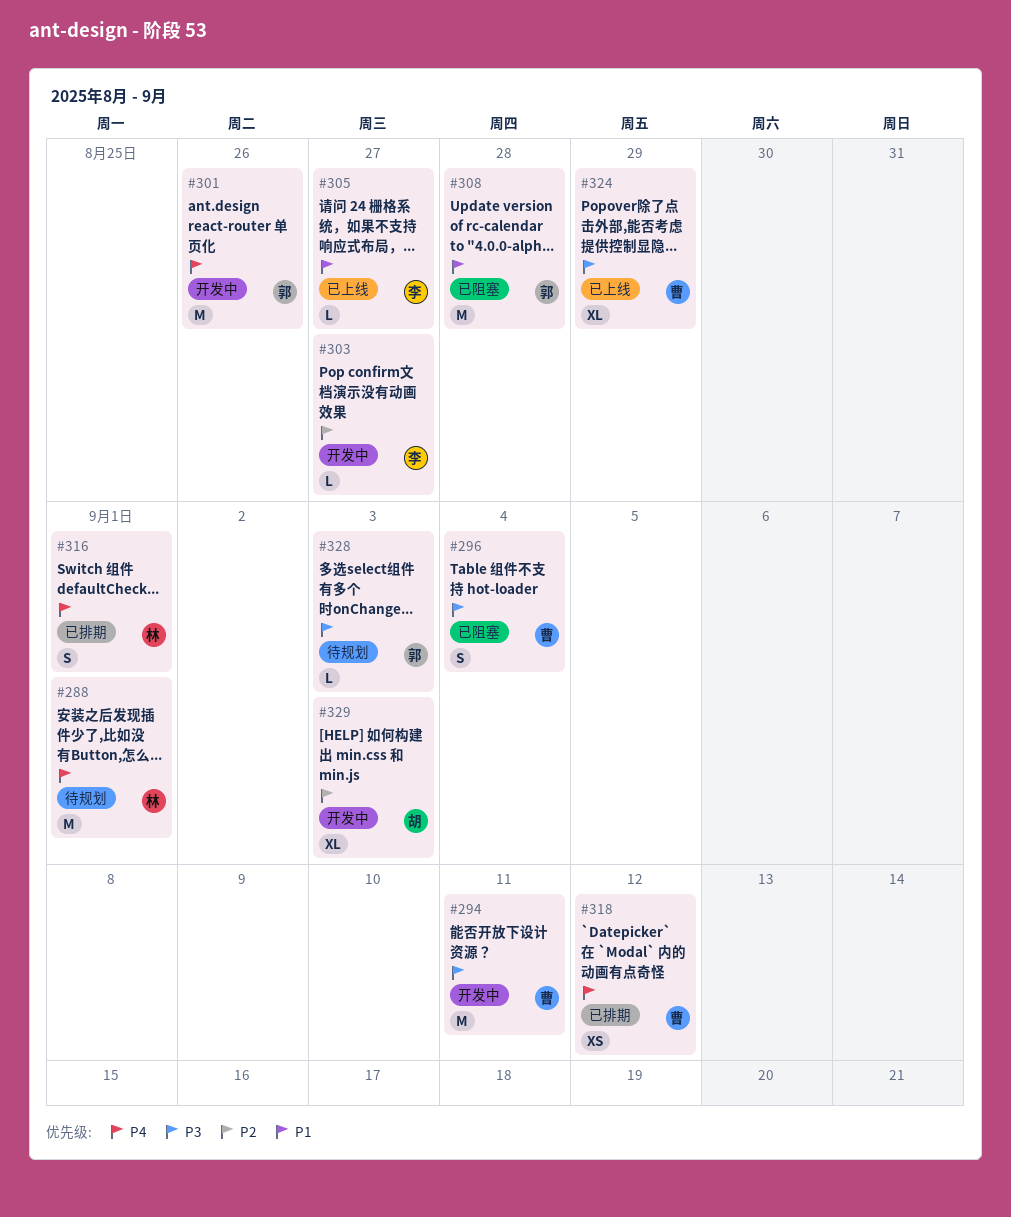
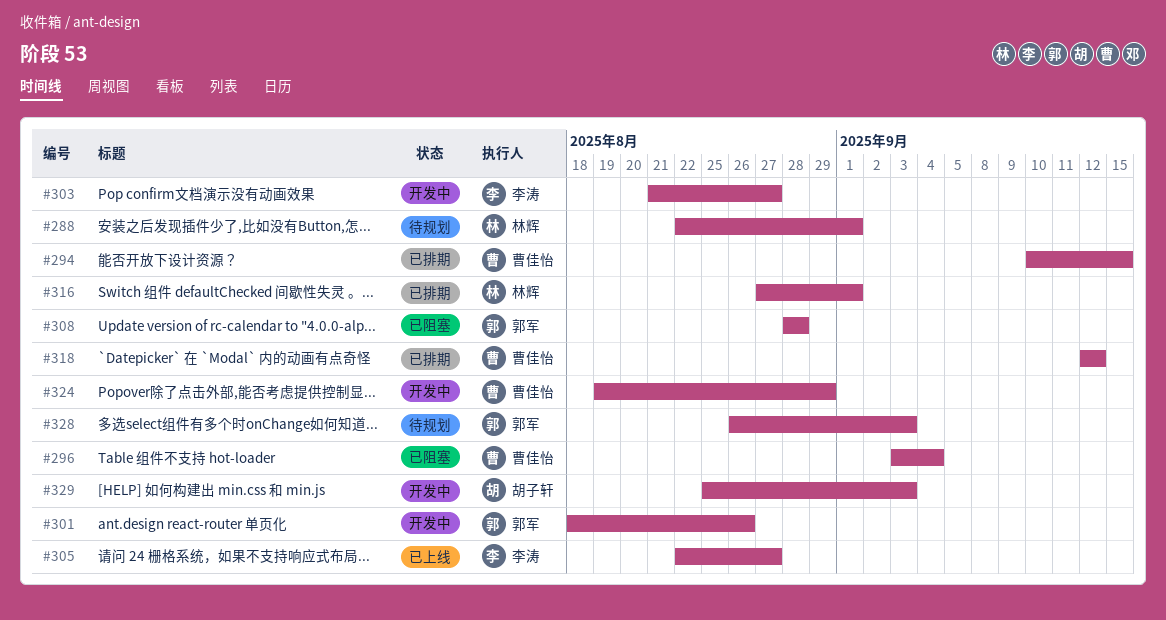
#294, status: 开发中 -> 已排期
#294, due: Sep 11 -> Sep 15
#324, status: 已上线 -> 开发中

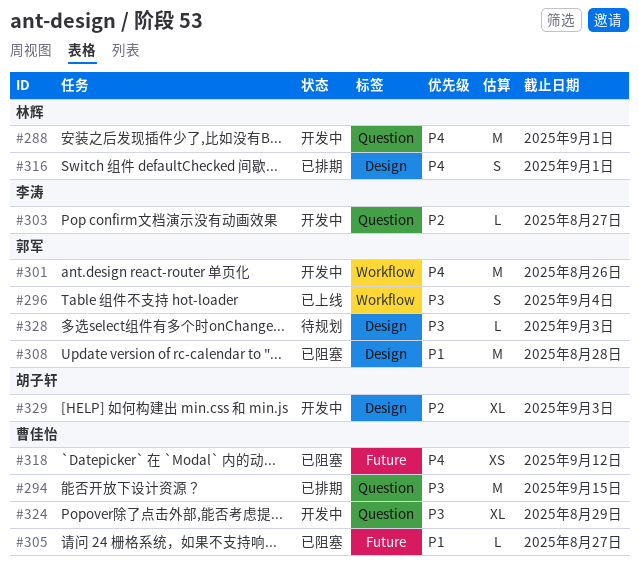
#288, status: 待规划 -> 开发中
#296, status: 已阻塞 -> 已上线
#296, owner: 曹佳怡 -> 郭军
#305, status: 已上线 -> 已阻塞
#305, owner: 李涛 -> 曹佳怡
#318, status: 已排期 -> 已阻塞

